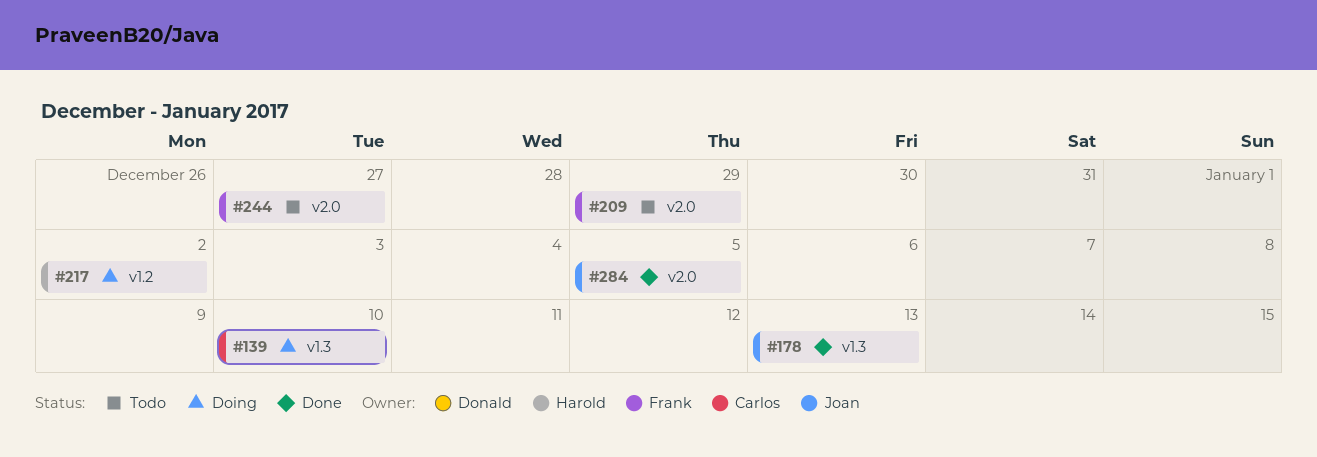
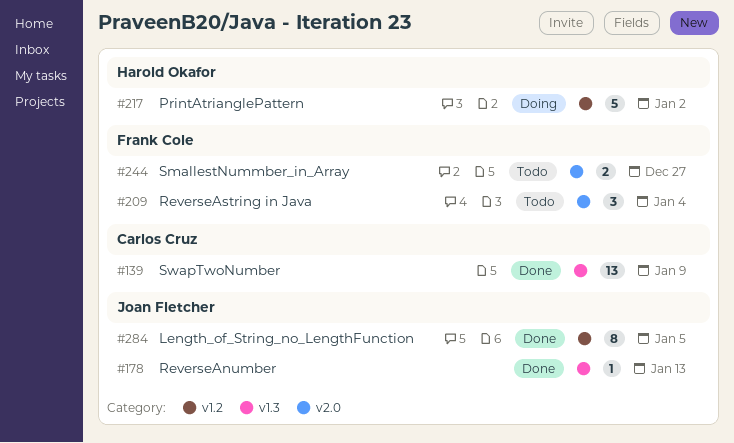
#139, status: Doing -> Done
#139, due: Jan 10 -> Jan 9
#209, due: Dec 29 -> Jan 4
#284, label: v2.0 -> v1.2

